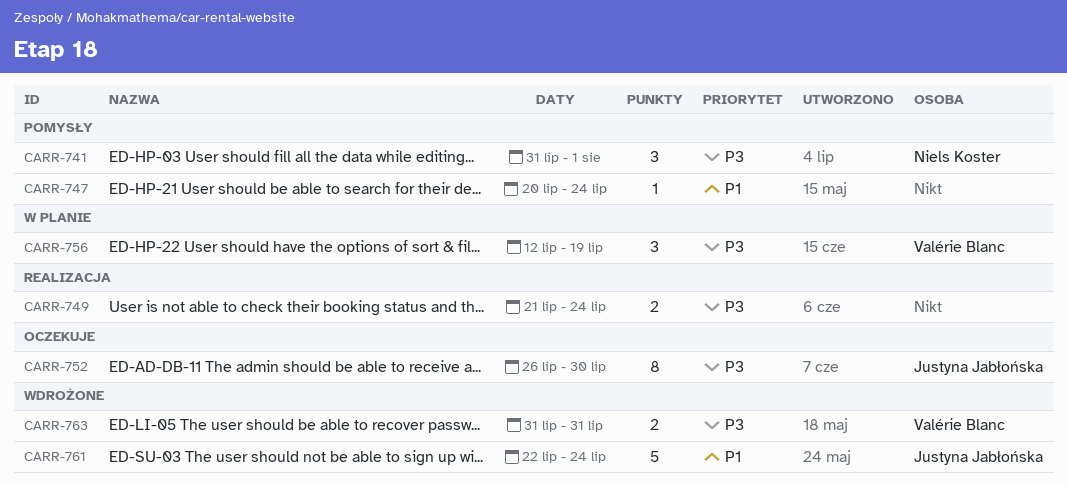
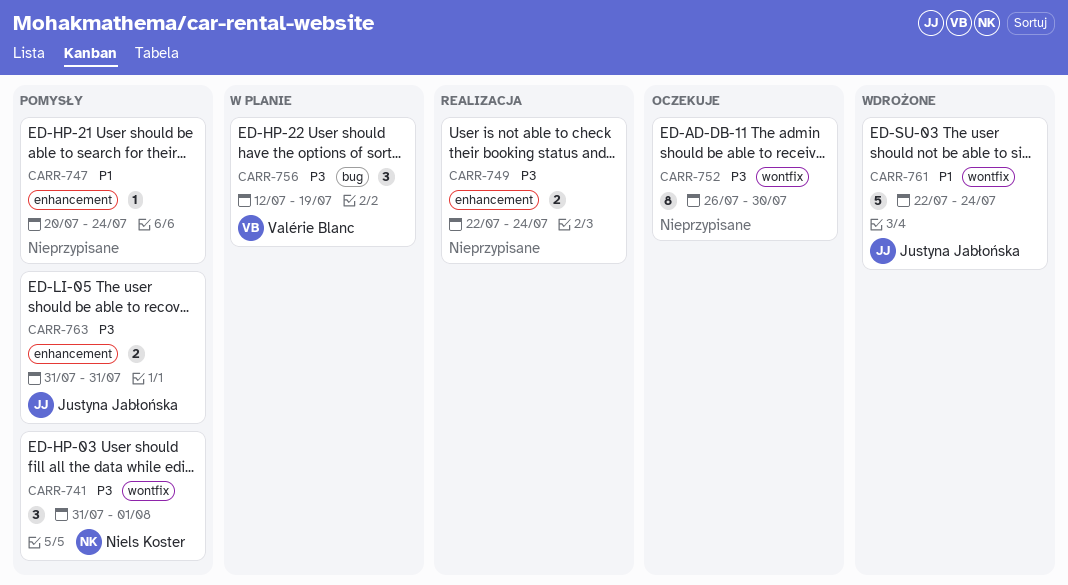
CARR-749, start: Jul 21 -> Jul 22
CARR-752, owner: Justyna Jabłońska -> none
CARR-763, status: Wdrożone -> Pomysły
CARR-763, owner: Valérie Blanc -> Justyna Jabłońska

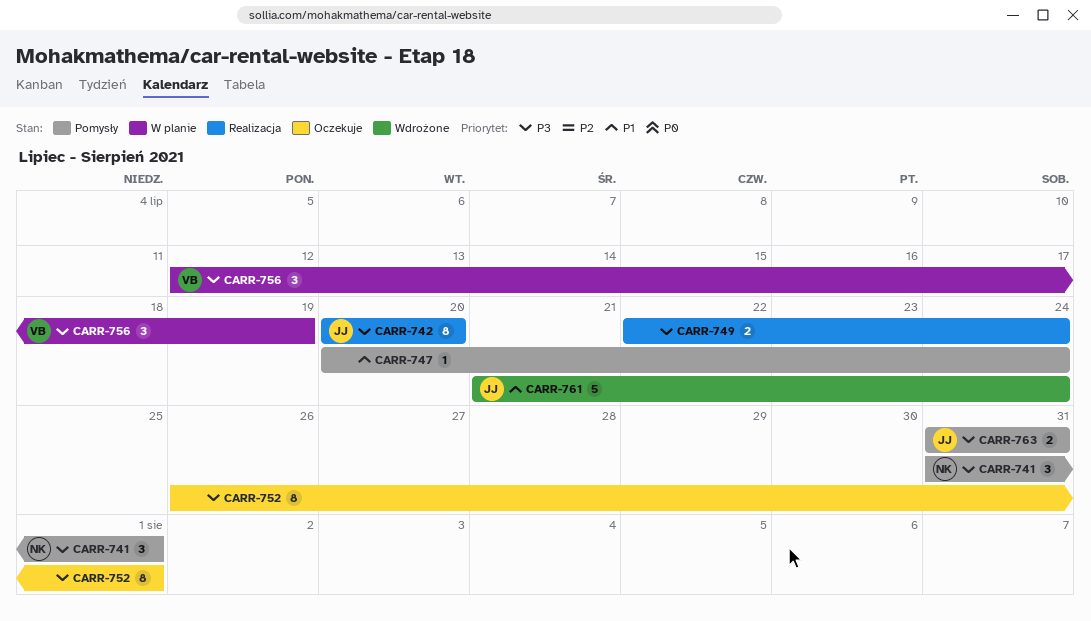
CARR-742: none -> present
CARR-752, due: Jul 30 -> Aug 1
CARR-761, start: Jul 22 -> Jul 21

